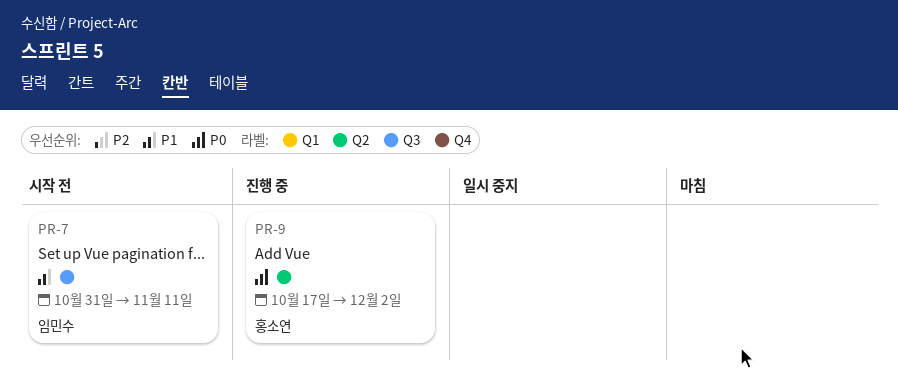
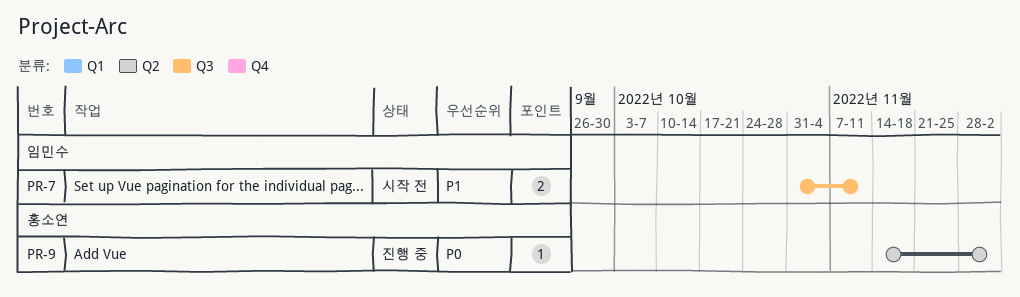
PR-9, start: Oct 17 -> Nov 14

